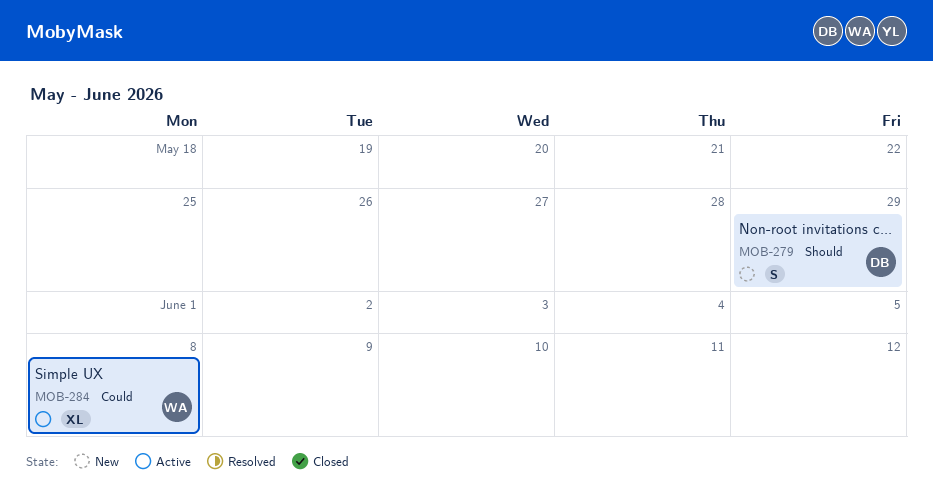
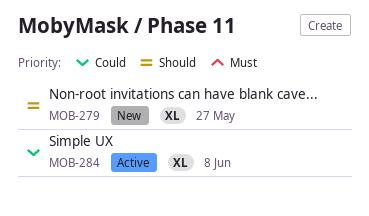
MOB-279, estimate: S -> XL
MOB-279, due: May 29 -> May 27

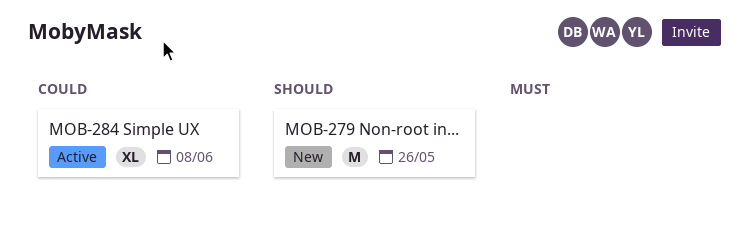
MOB-279, estimate: XL -> M
MOB-279, due: May 27 -> May 26

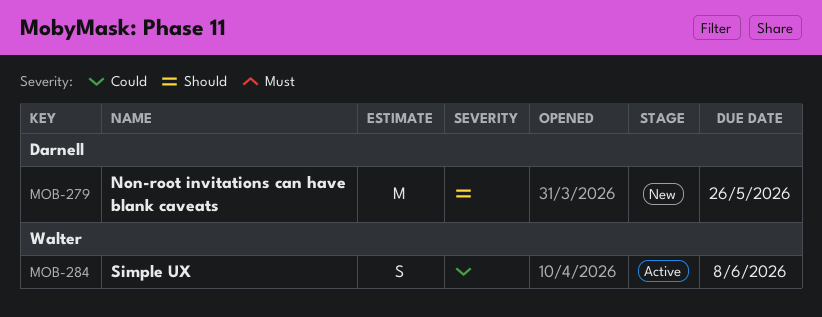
MOB-284, estimate: XL -> S

